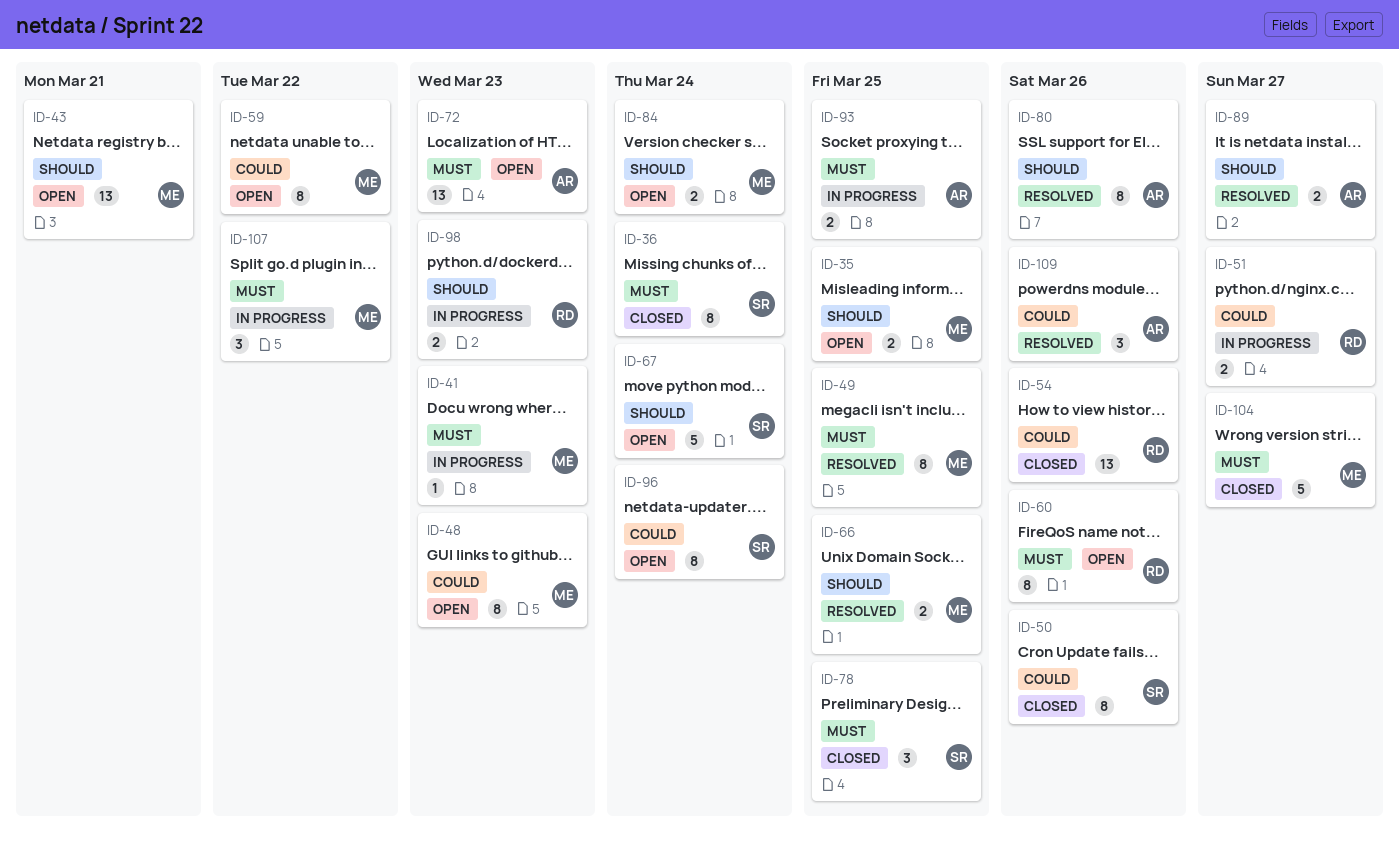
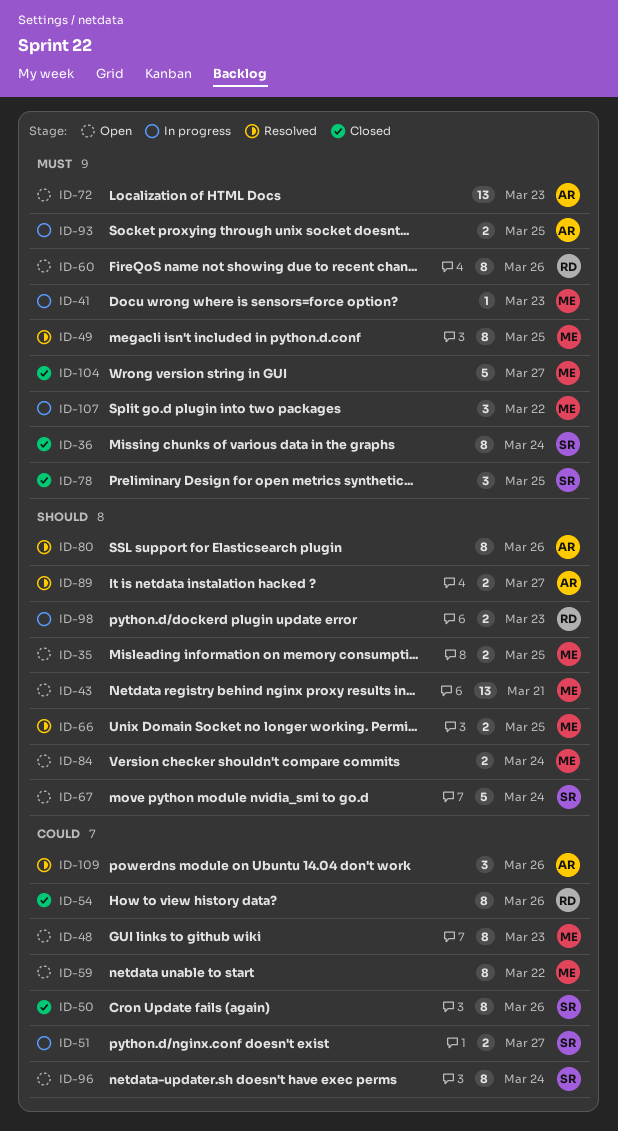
ID-51, owner: RD -> SR
ID-54, estimate: 13 -> 8

